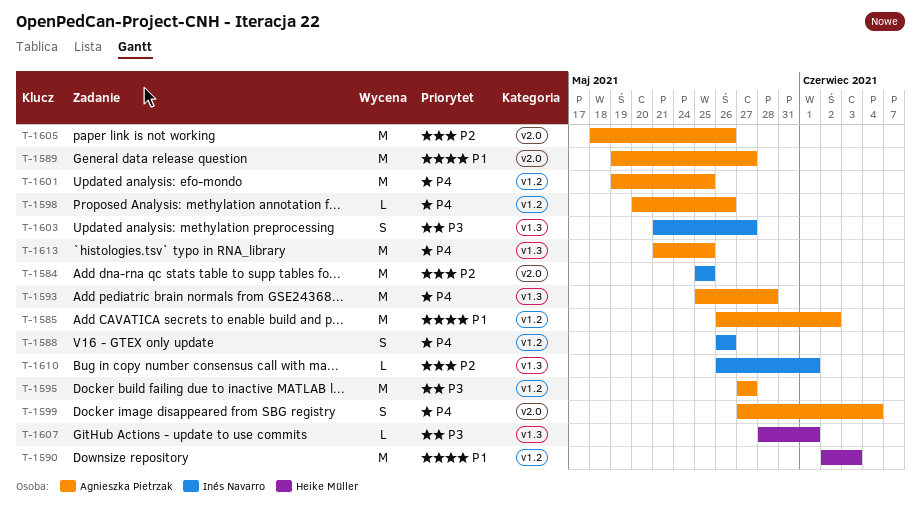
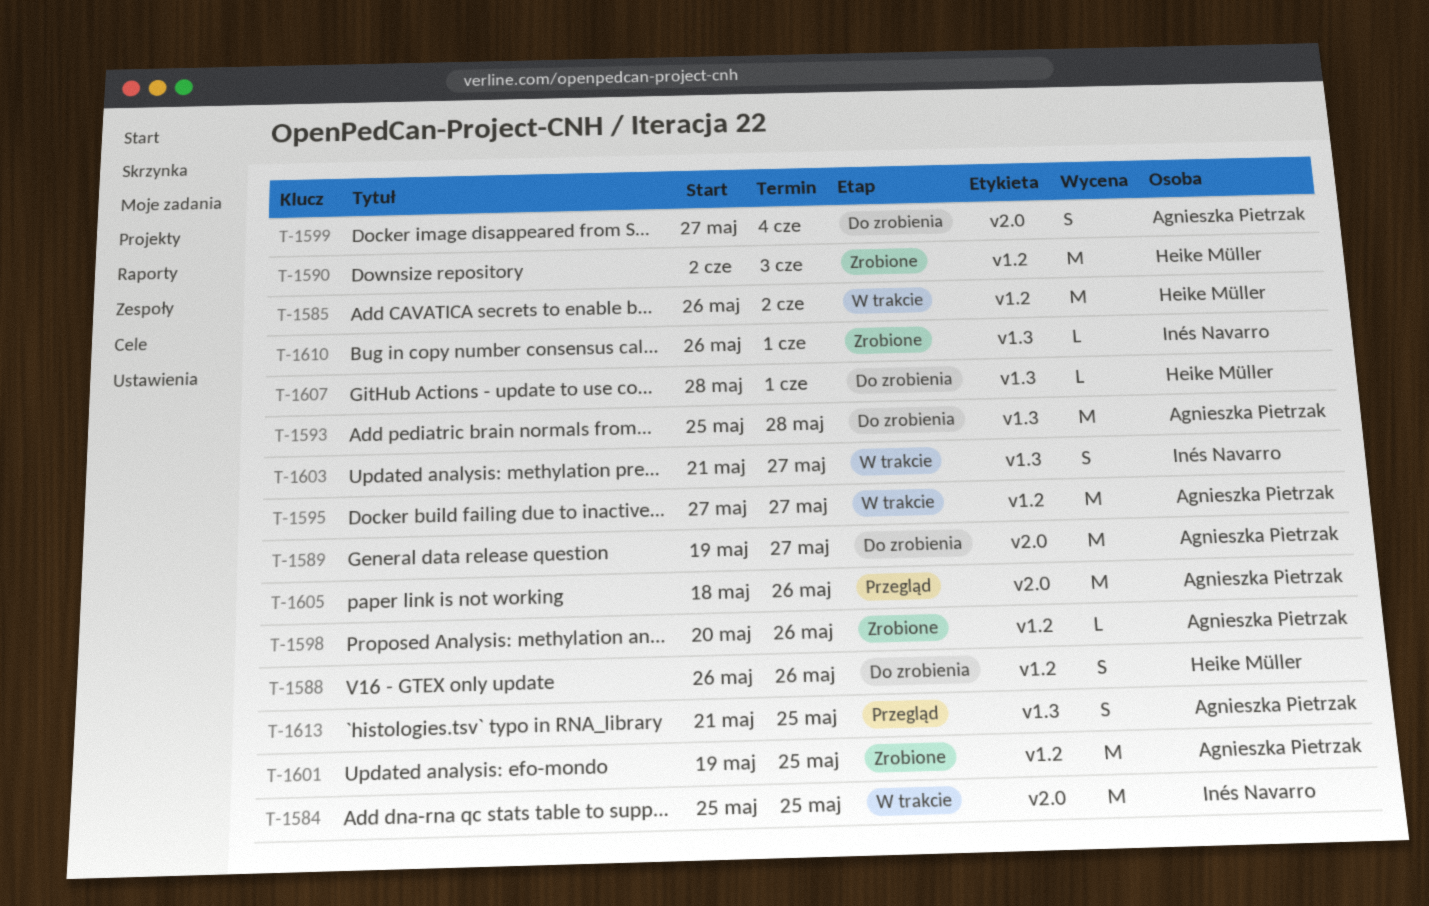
T-1585, owner: Agnieszka Pietrzak -> Heike Müller
T-1588, owner: Inés Navarro -> Heike Müller
T-1613, estimate: M -> S

